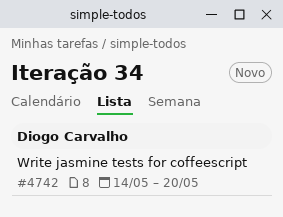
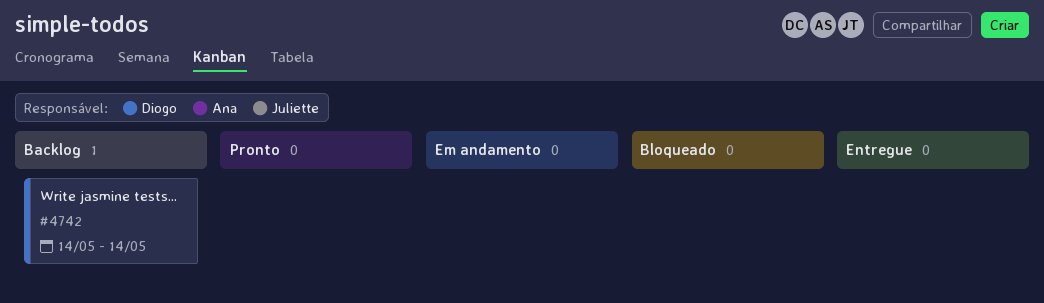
#4742, due: May 20 -> May 14

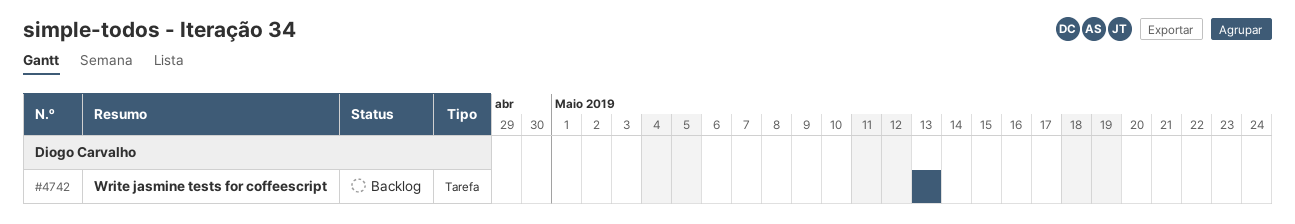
#4742, start: May 14 -> May 13
#4742, due: May 14 -> May 13

